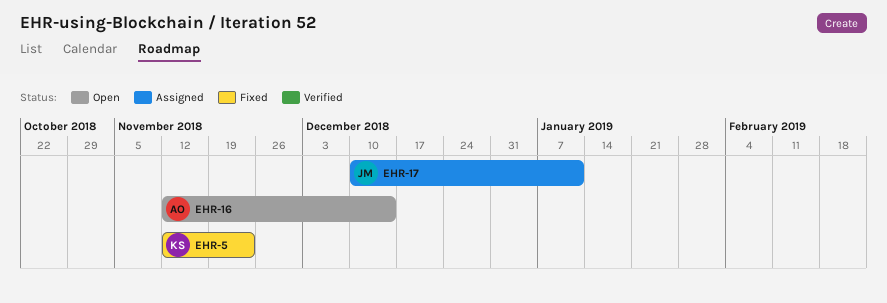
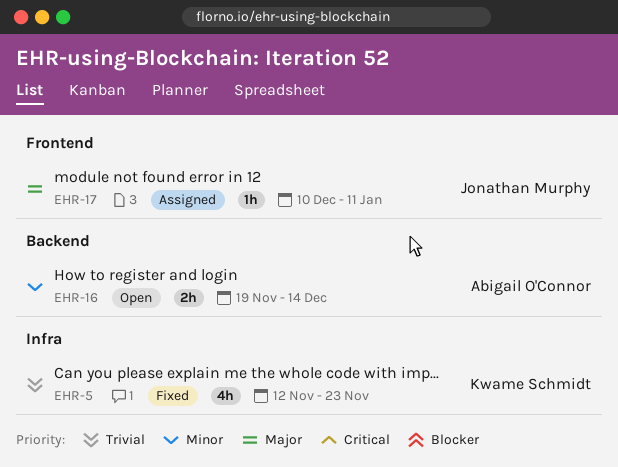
EHR-16, start: Nov 12 -> Nov 19

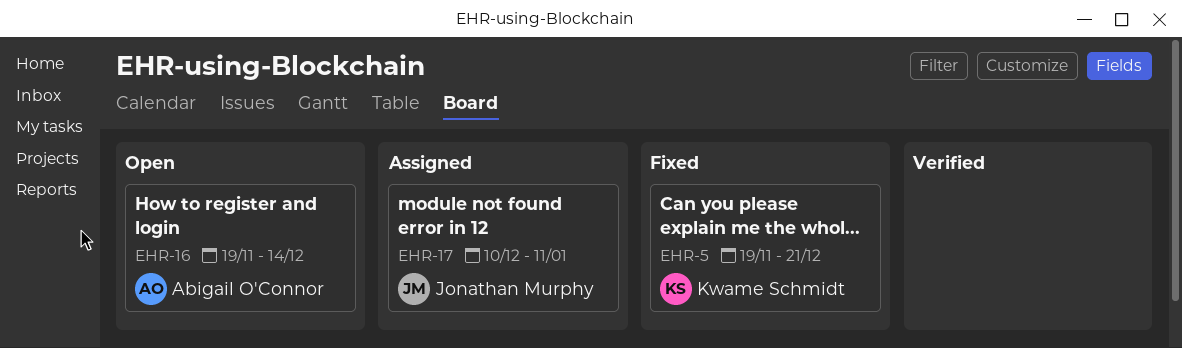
EHR-5, start: Nov 12 -> Nov 19
EHR-5, due: Nov 23 -> Dec 21

